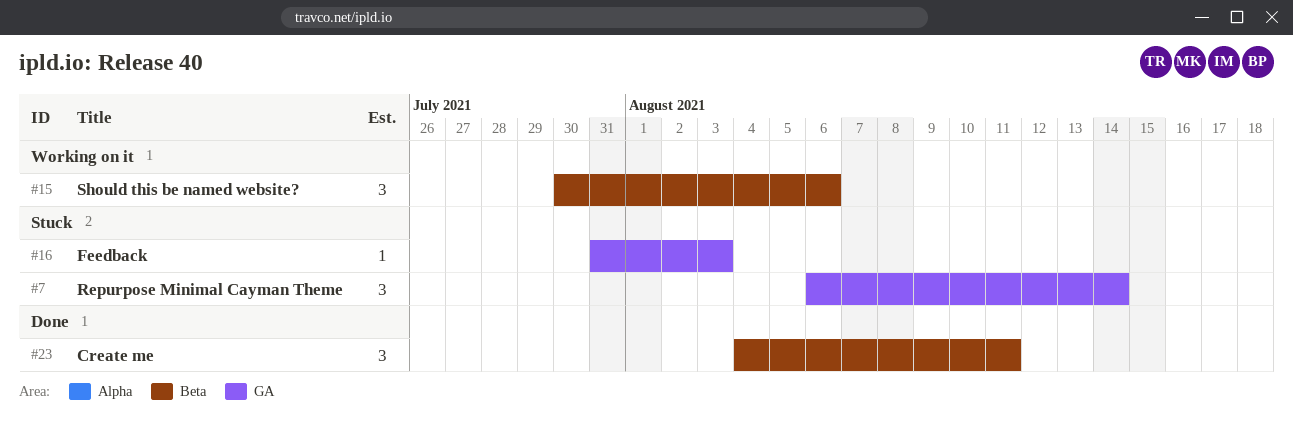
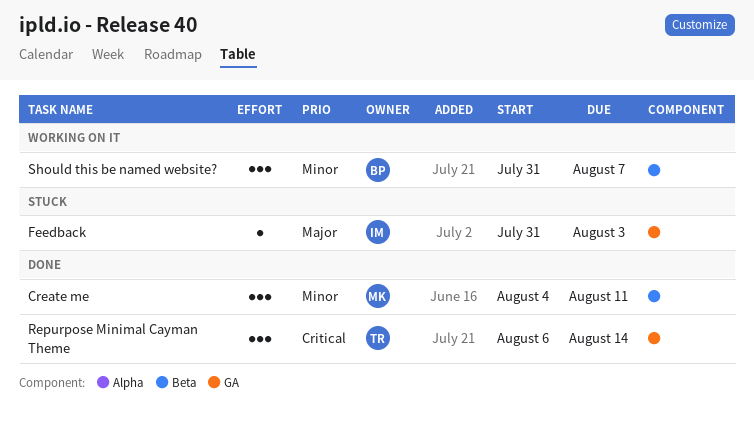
Repurpose Minimal Cayman Theme, status: Stuck -> Done
Should this be named website?, start: Jul 30 -> Jul 31
Should this be named website?, due: Aug 6 -> Aug 7

